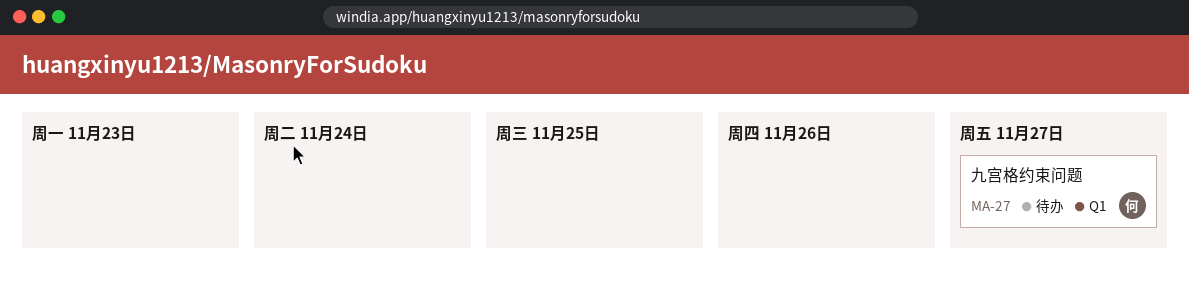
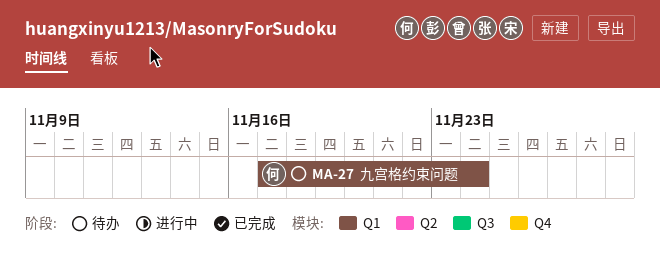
MA-27, due: Nov 27 -> Nov 24

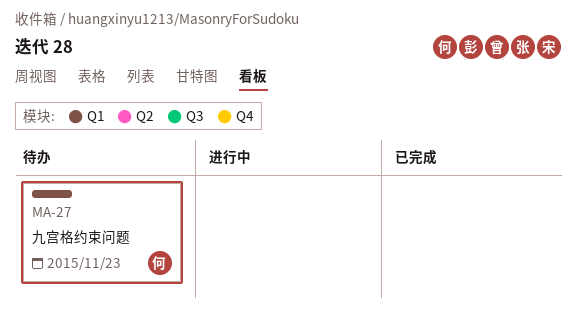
MA-27, due: Nov 24 -> Nov 23

